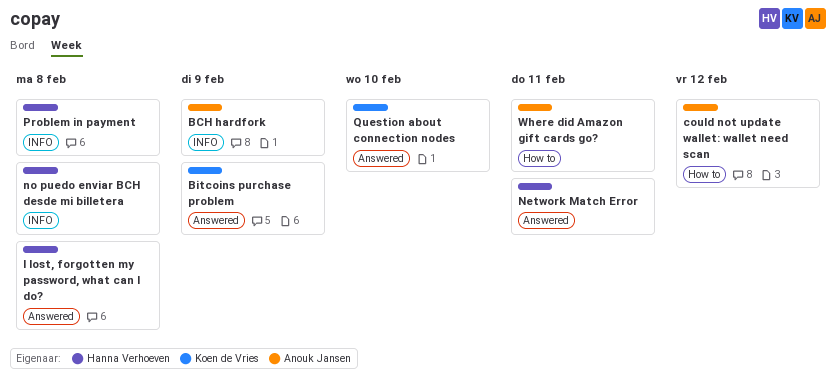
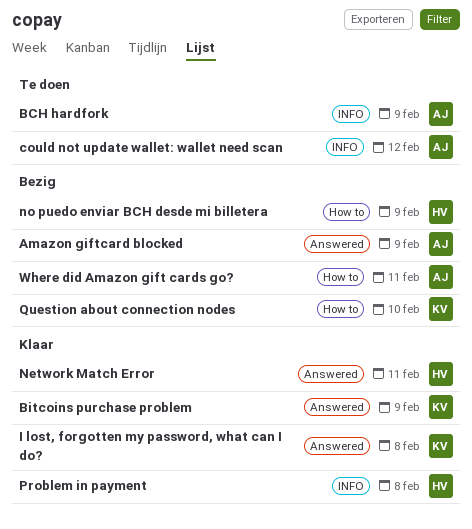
Amazon giftcard blocked: none -> present
could not update wallet: wallet need scan, label: How to -> INFO
I lost, forgotten my password, what can I do?, owner: Hanna Verhoeven -> Koen de Vries
no puedo enviar BCH desde mi billetera, label: INFO -> How to
no puedo enviar BCH desde mi billetera, due: Feb 8 -> Feb 9
Question about connection nodes, label: Answered -> How to

